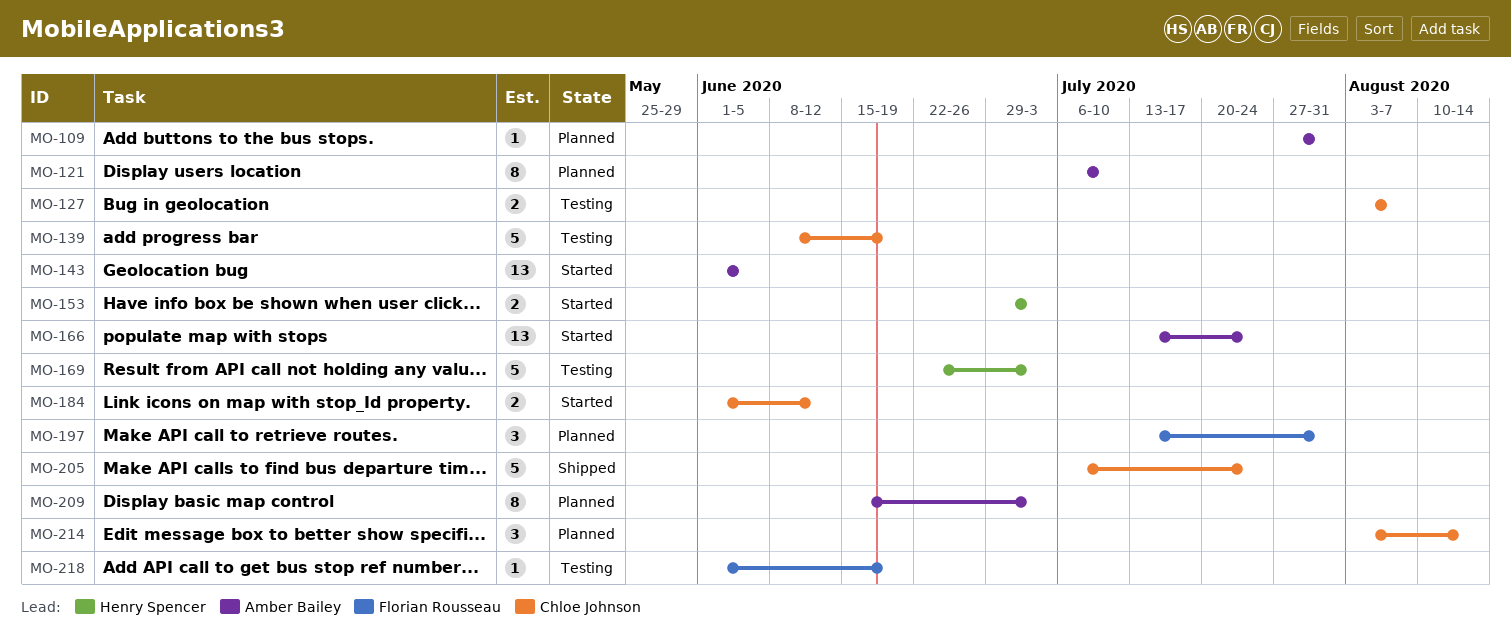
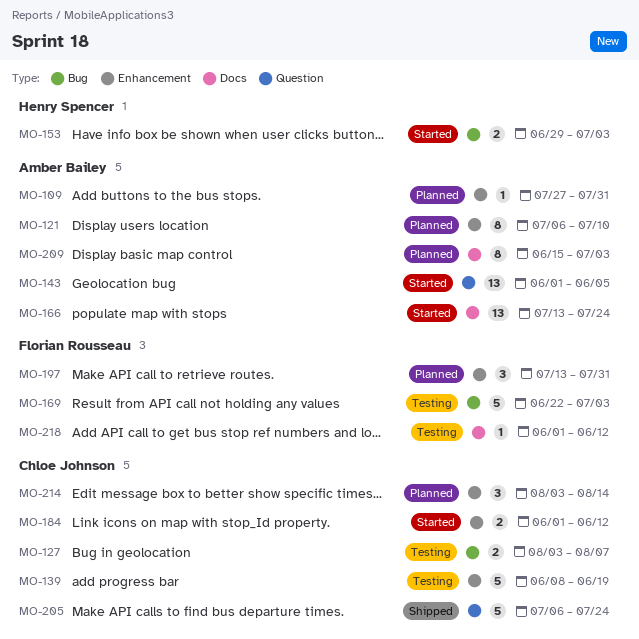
MO-169, owner: Henry Spencer -> Florian Rousseau
MO-218, due: Jun 19 -> Jun 12

